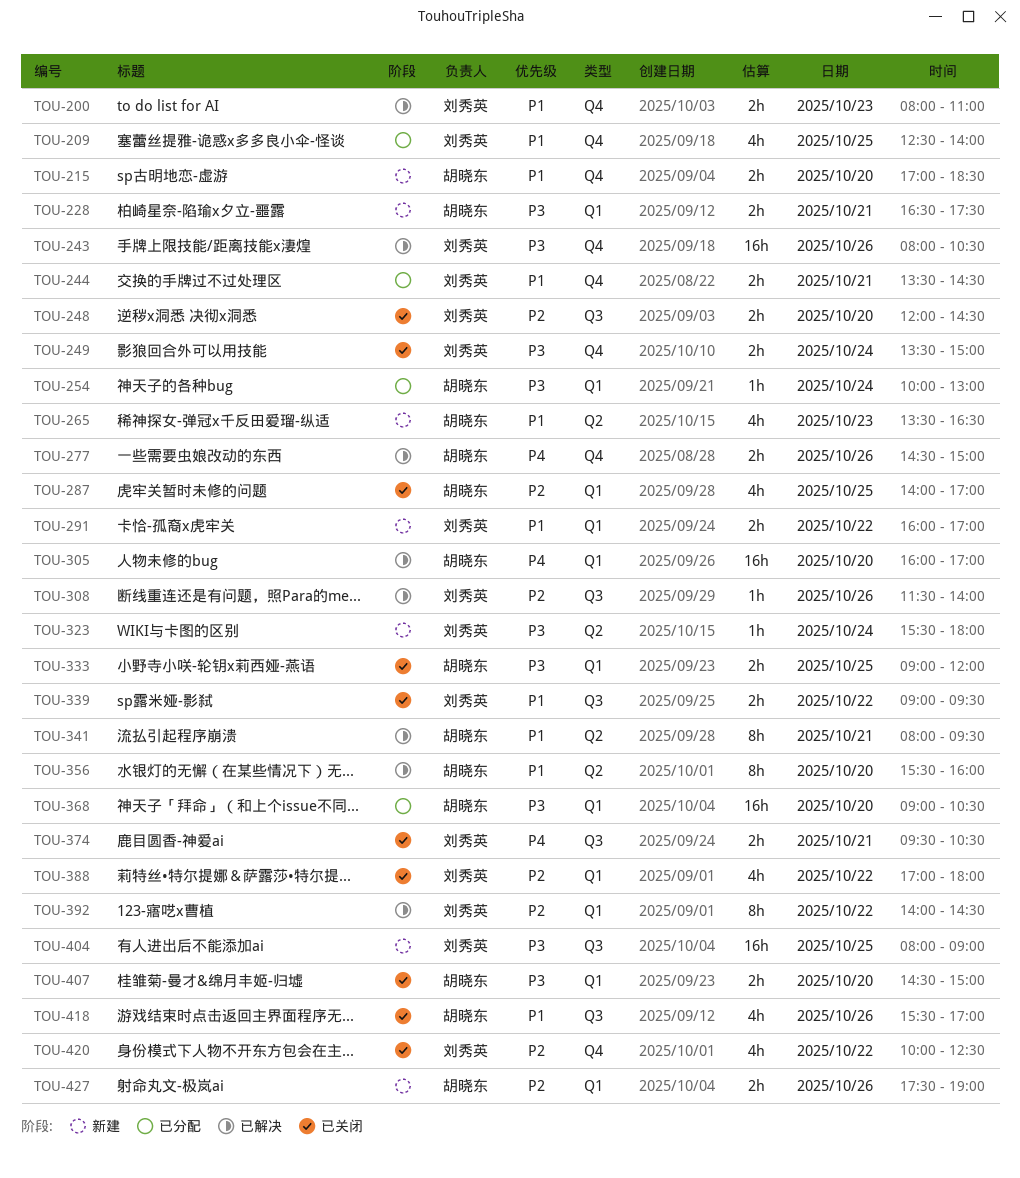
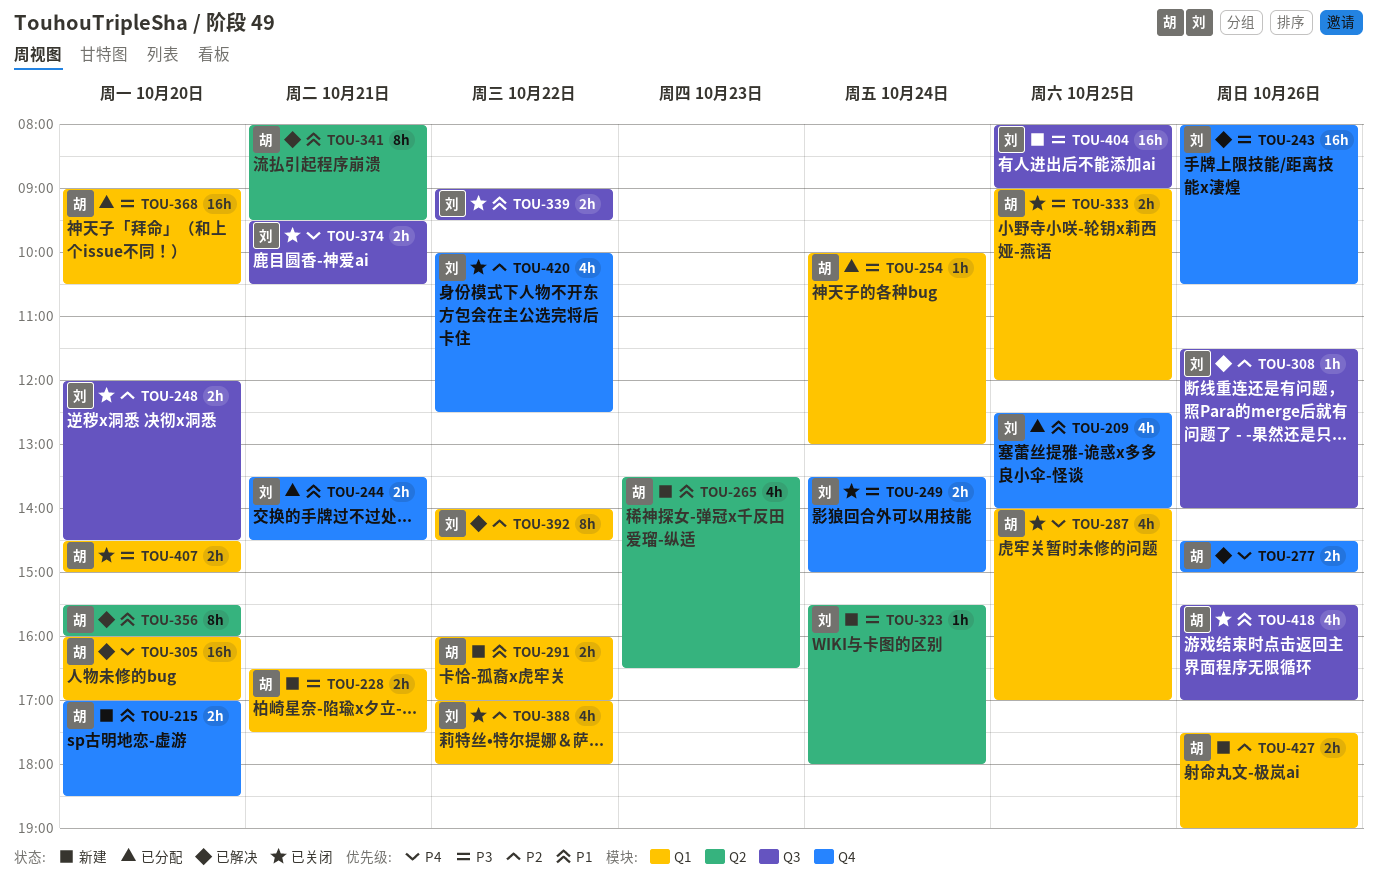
TOU-200: present -> none
TOU-287, priority: P2 -> P4
TOU-291, owner: 刘秀英 -> 胡晓东

